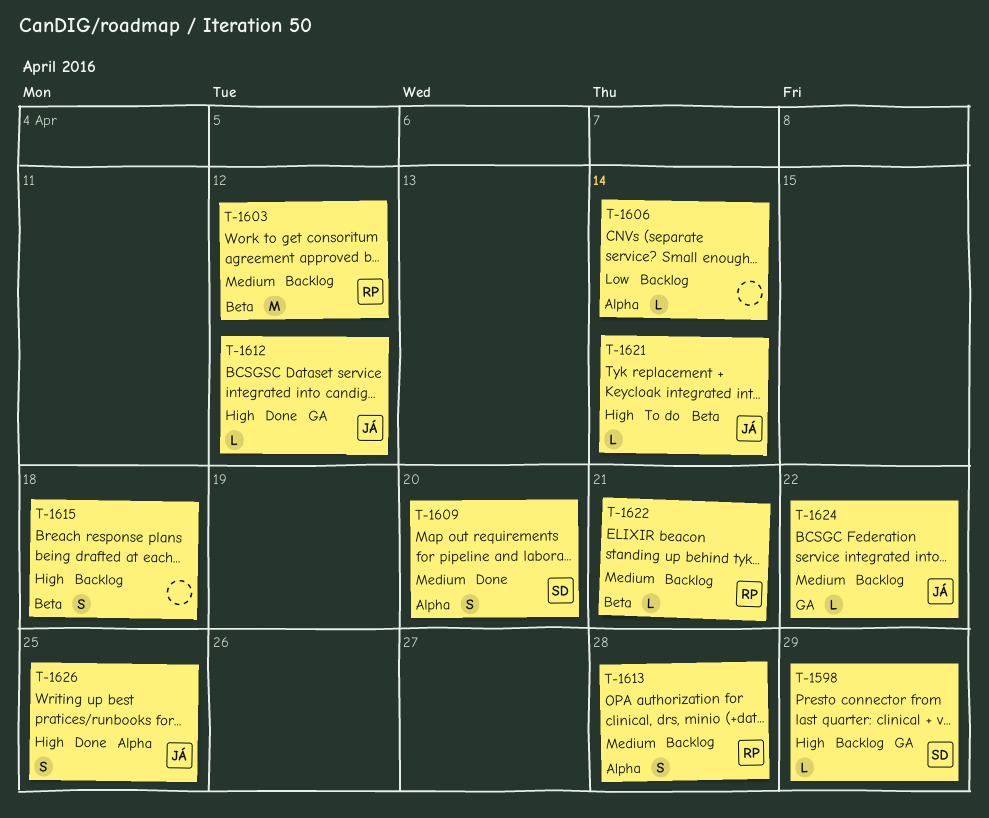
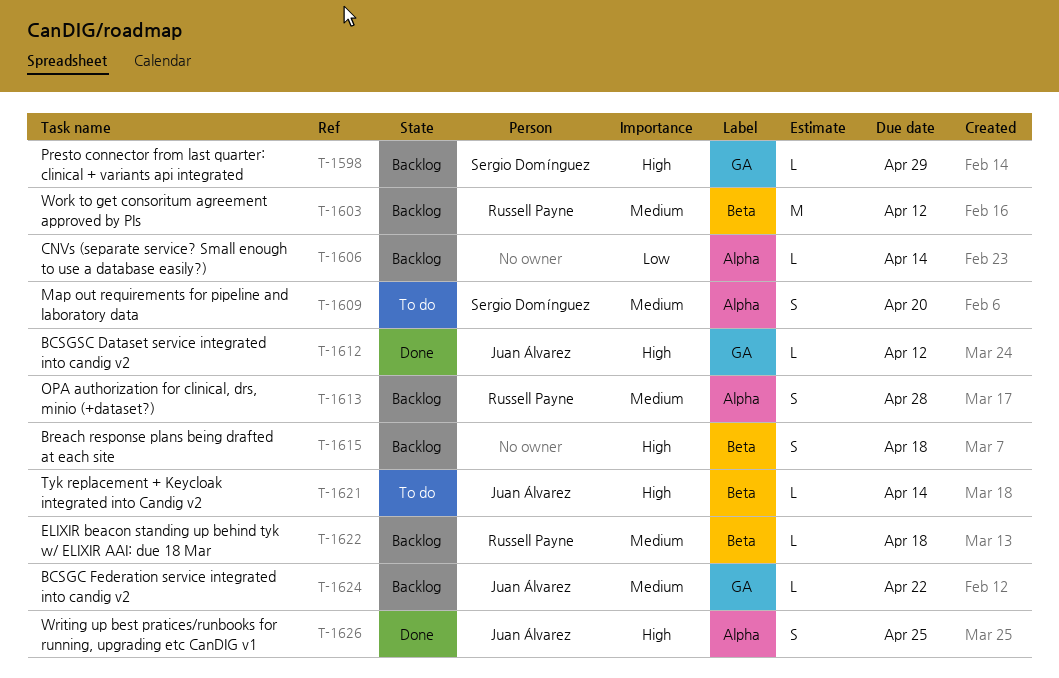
T-1609, status: Done -> To do
T-1622, due: Apr 21 -> Apr 18

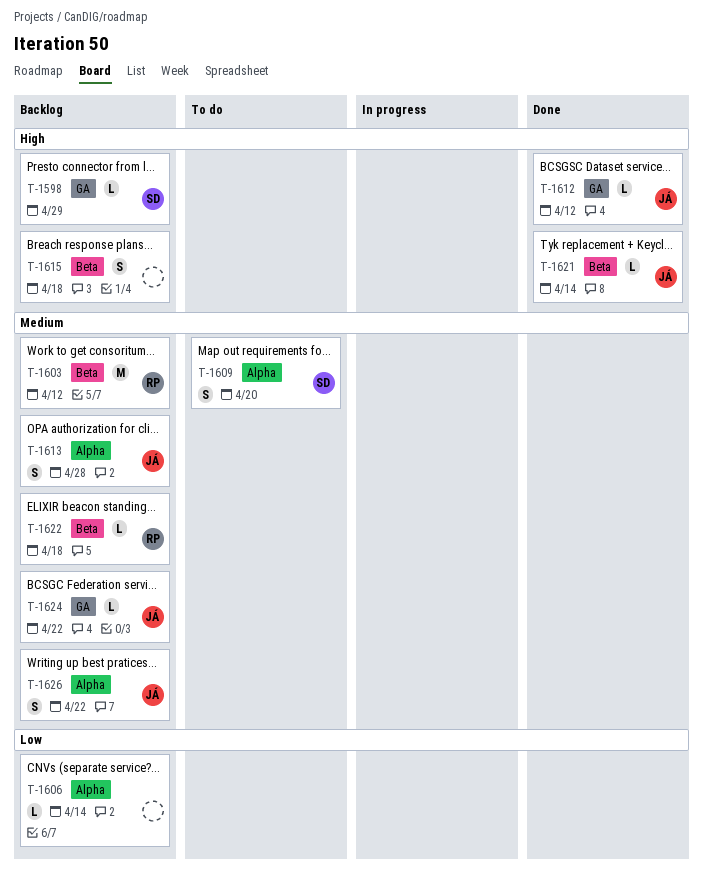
T-1613, owner: Russell Payne -> Juan Álvarez
T-1621, status: To do -> Done
T-1626, status: Done -> Backlog
T-1626, priority: High -> Medium
T-1626, due: Apr 25 -> Apr 22

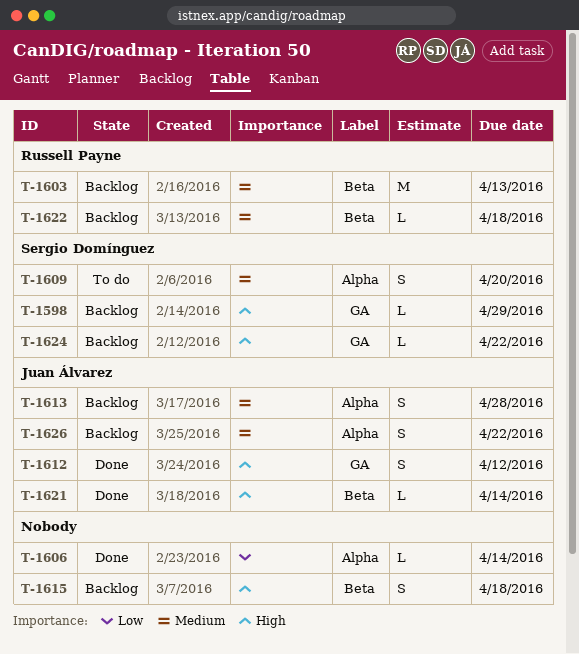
T-1603, due: Apr 12 -> Apr 13
T-1606, status: Backlog -> Done
T-1612, estimate: L -> S
T-1624, owner: Juan Álvarez -> Sergio Domínguez
T-1624, priority: Medium -> High

